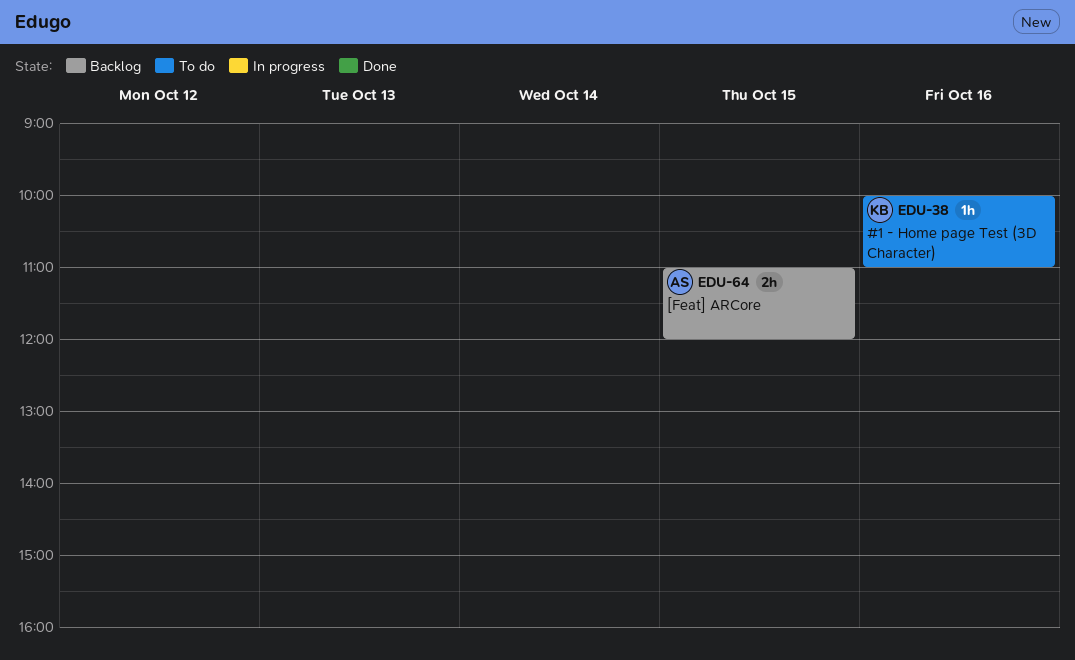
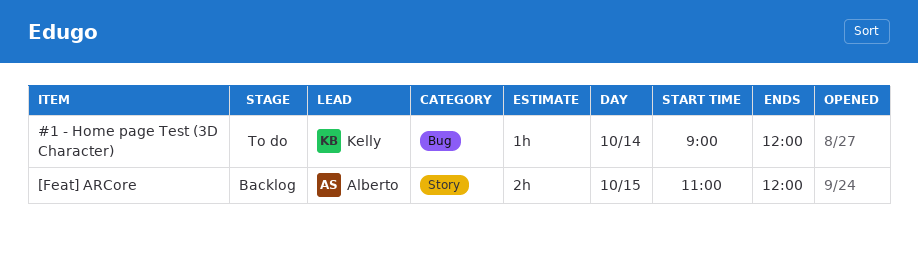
#1 - Home page Test (3D Character), day: Oct 16 -> Oct 14
#1 - Home page Test (3D Character), begins: 10:00 -> 09:00
#1 - Home page Test (3D Character), ends: 11:00 -> 12:00

